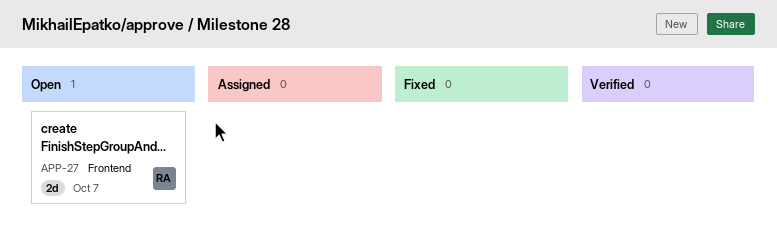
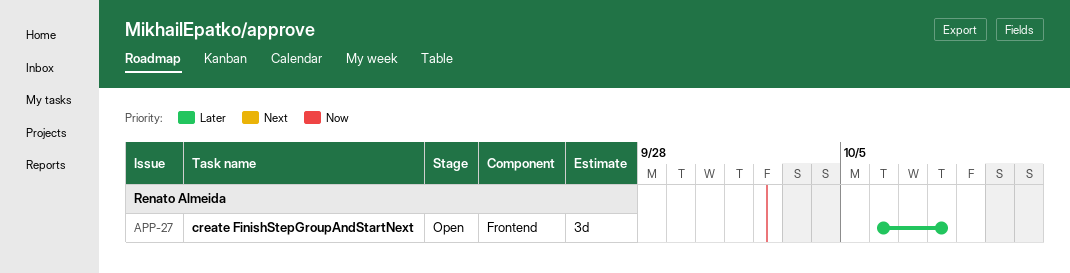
APP-27, estimate: 2d -> 3d
APP-27, due: Oct 7 -> Oct 8

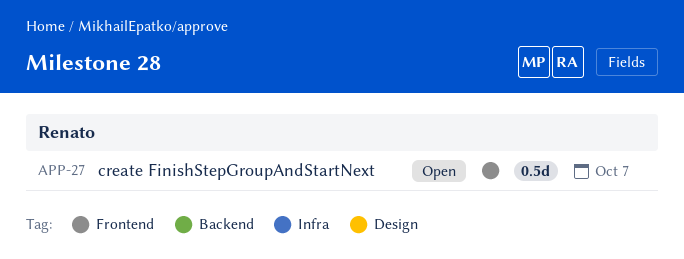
APP-27, estimate: 3d -> 0.5d
APP-27, due: Oct 8 -> Oct 7

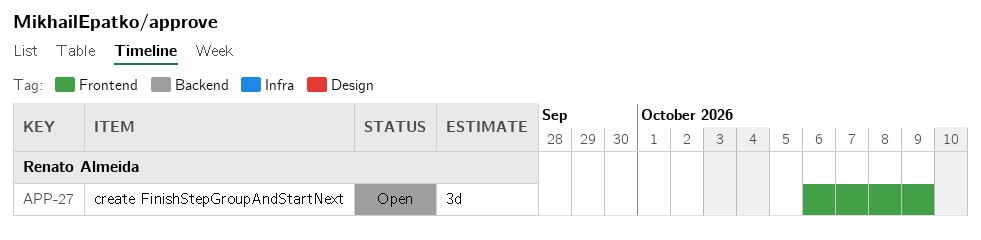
APP-27, estimate: 0.5d -> 3d
APP-27, due: Oct 7 -> Oct 9

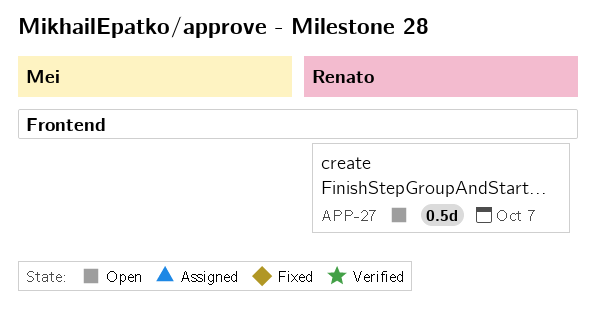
APP-27, estimate: 3d -> 0.5d
APP-27, due: Oct 9 -> Oct 7

